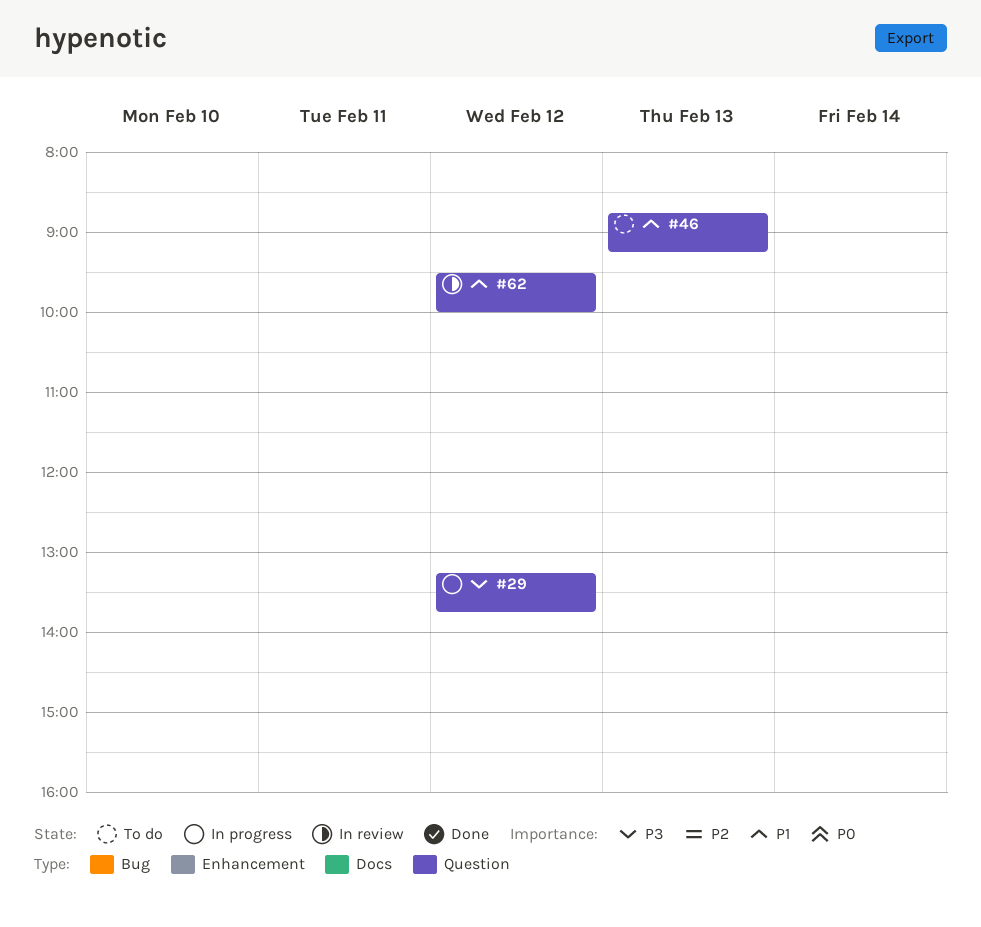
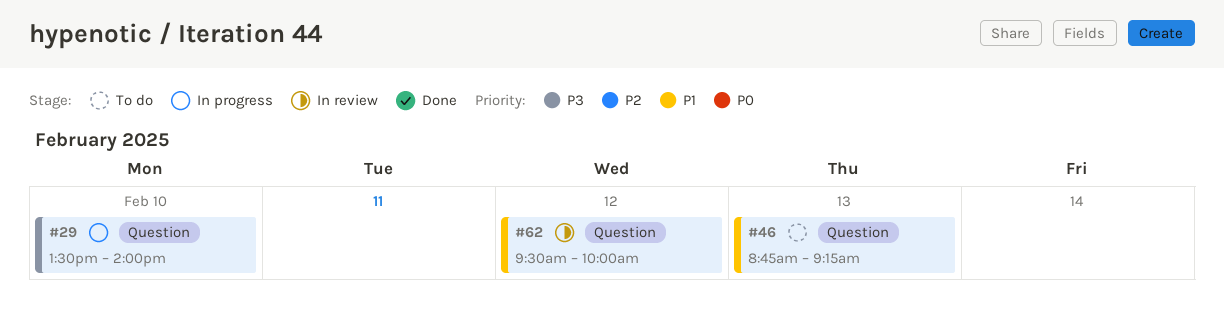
#29, day: Feb 12 -> Feb 10
#29, begins: 13:15 -> 13:30
#29, ends: 13:45 -> 14:00

